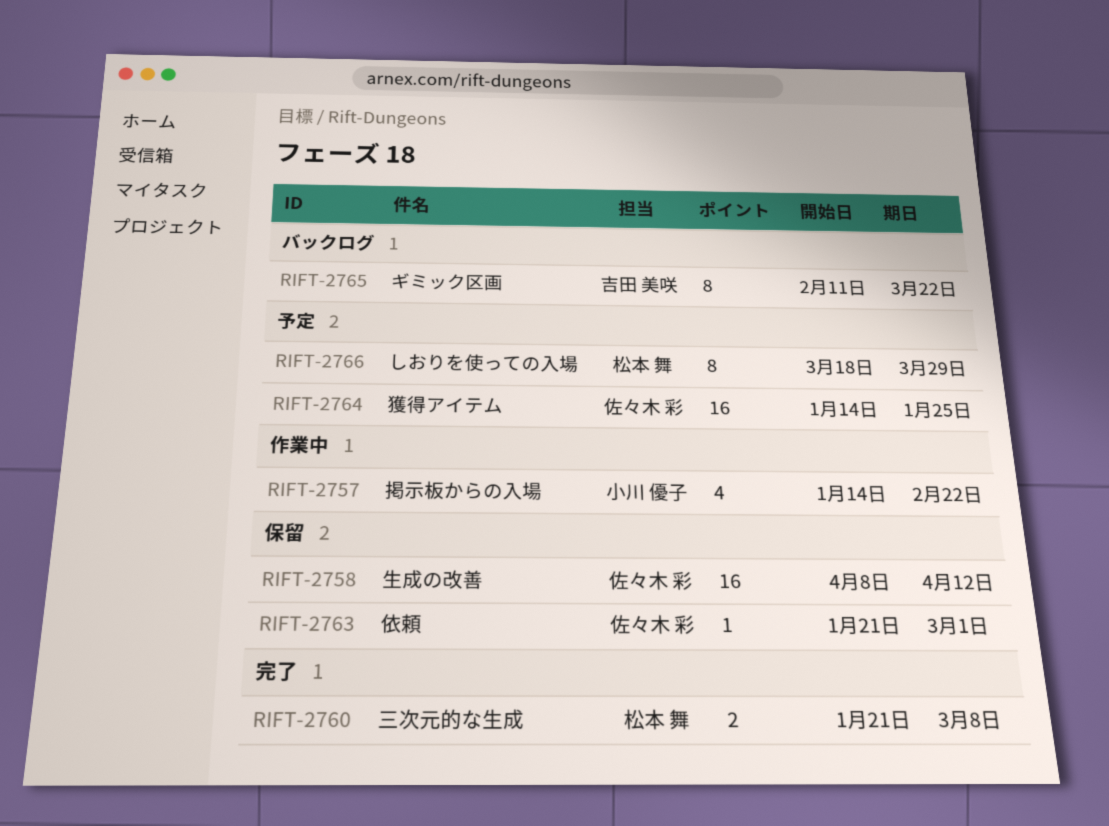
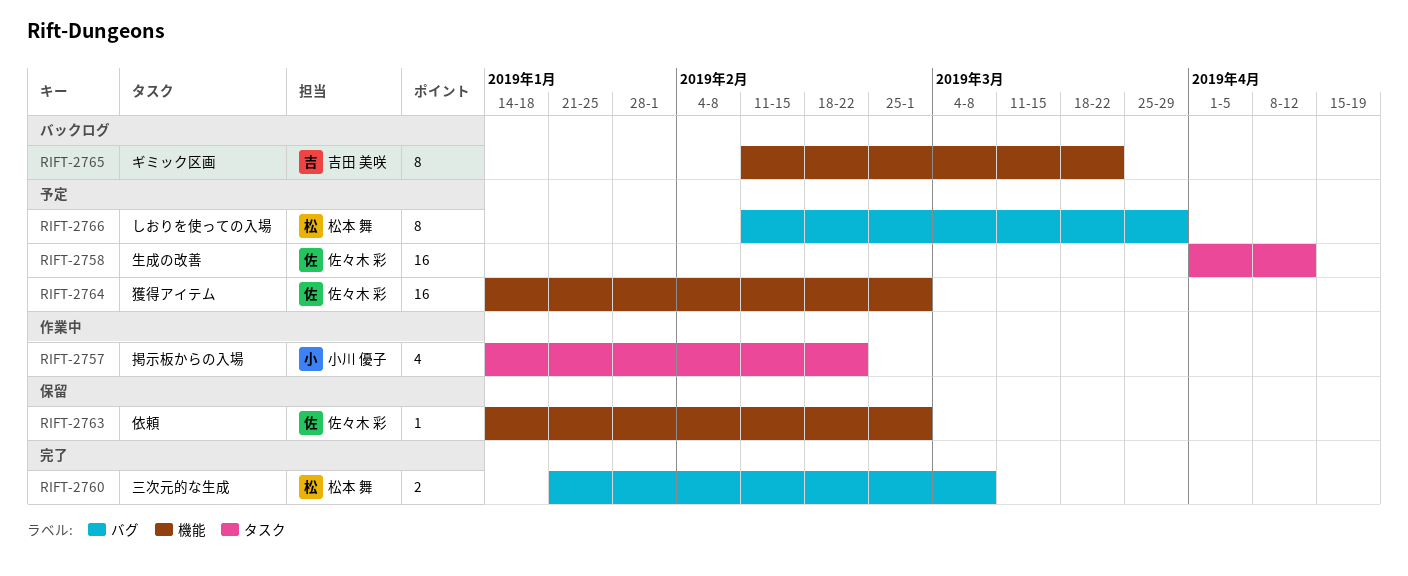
RIFT-2758, status: 保留 -> 予定
RIFT-2758, start: Apr 8 -> Apr 1
RIFT-2763, start: Jan 21 -> Jan 14
RIFT-2764, due: Jan 25 -> Mar 1
RIFT-2766, start: Mar 18 -> Feb 11

